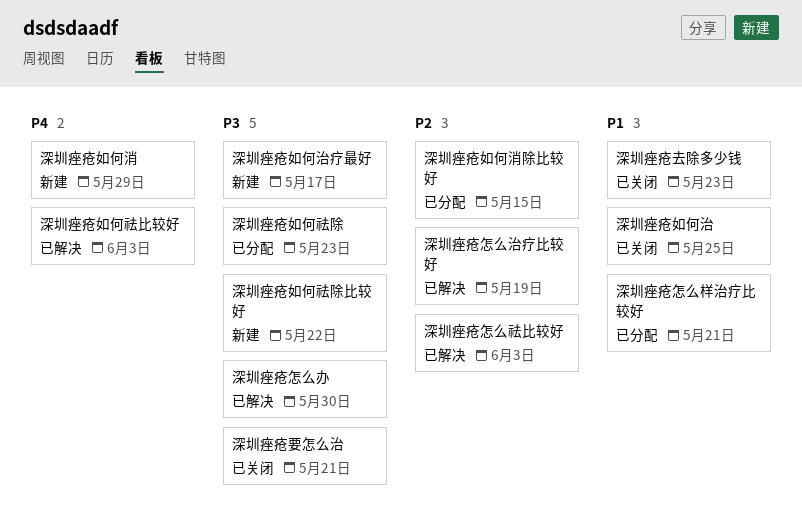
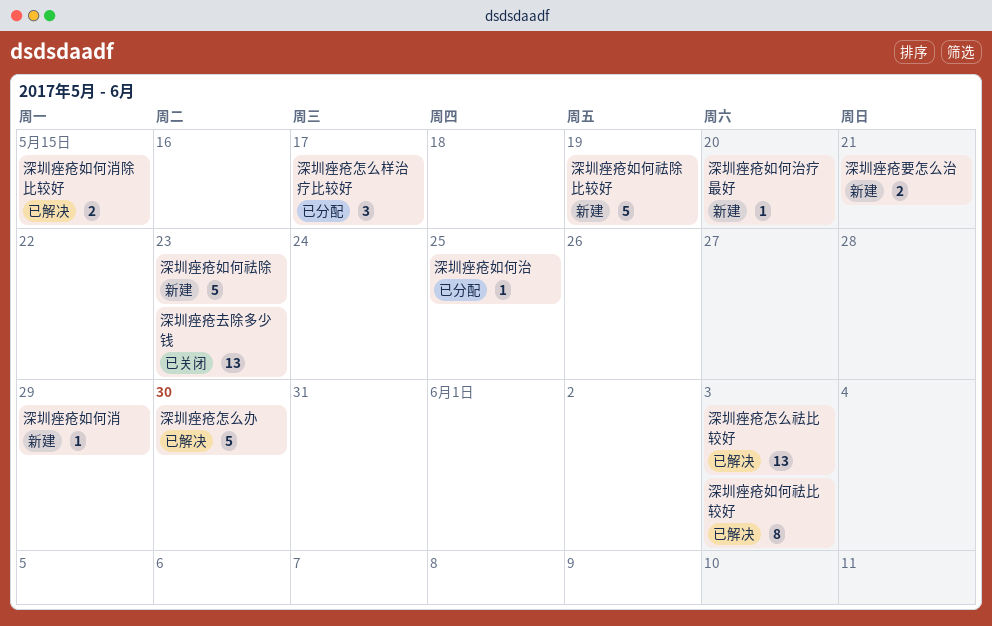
深圳痤疮如何治, status: 已关闭 -> 已分配
深圳痤疮如何治疗最好, due: May 17 -> May 20
深圳痤疮如何消除比较好, status: 已分配 -> 已解决
深圳痤疮如何祛除, status: 已分配 -> 新建
深圳痤疮如何祛除比较好, due: May 22 -> May 19
深圳痤疮怎么样治疗比较好, due: May 21 -> May 17
深圳痤疮怎么治疗比较好: present -> none
深圳痤疮要怎么治, status: 已关闭 -> 新建

